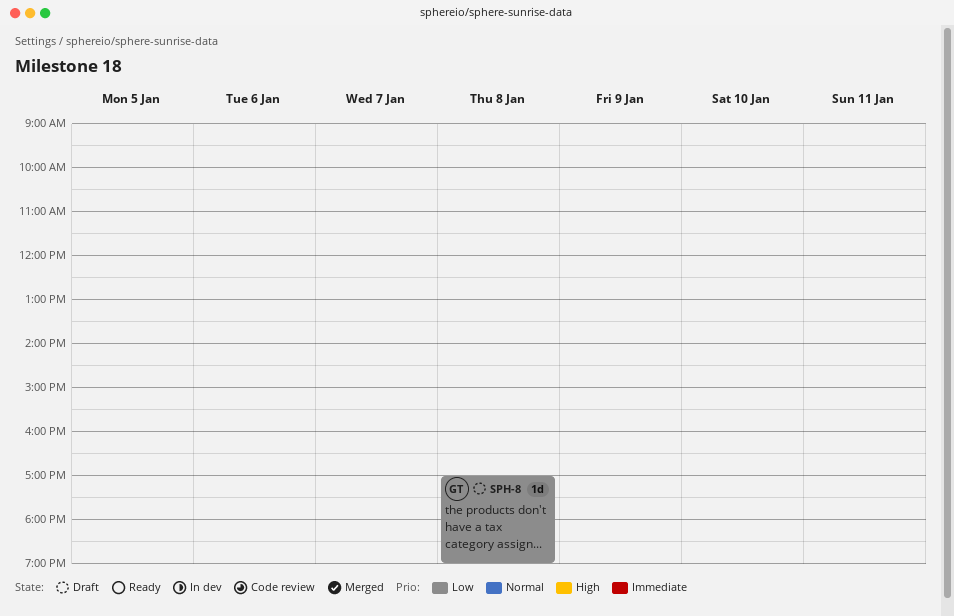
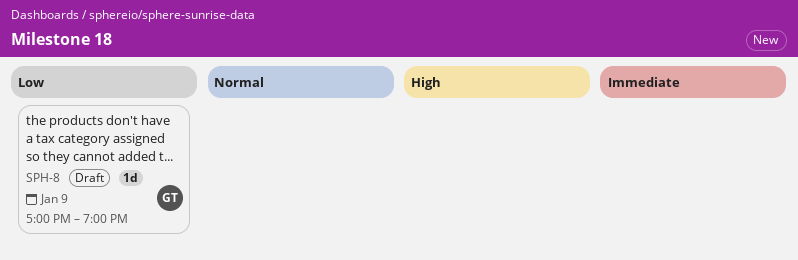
SPH-8, day: Jan 8 -> Jan 9

